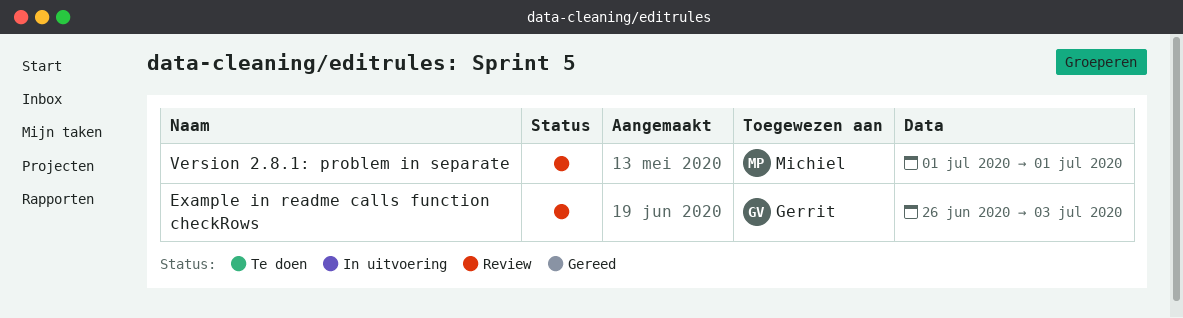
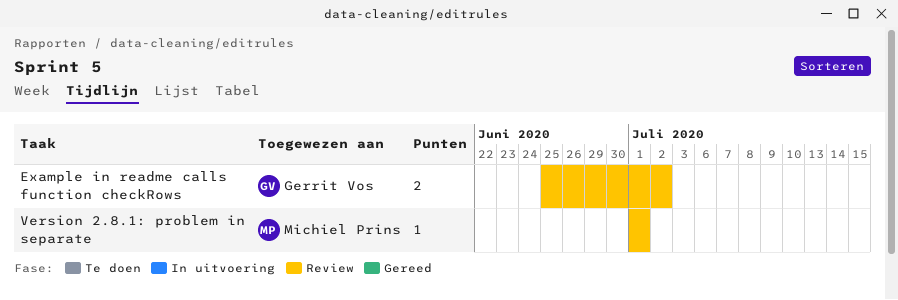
Example in readme calls function checkRows, start: Jun 26 -> Jun 25
Example in readme calls function checkRows, due: Jul 3 -> Jul 2

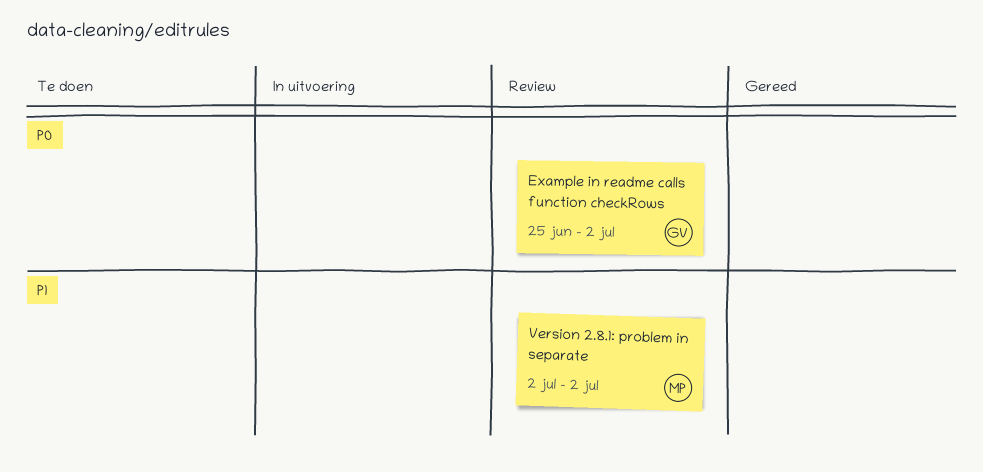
Version 2.8.1: problem in separate, start: Jul 1 -> Jul 2
Version 2.8.1: problem in separate, due: Jul 1 -> Jul 2

